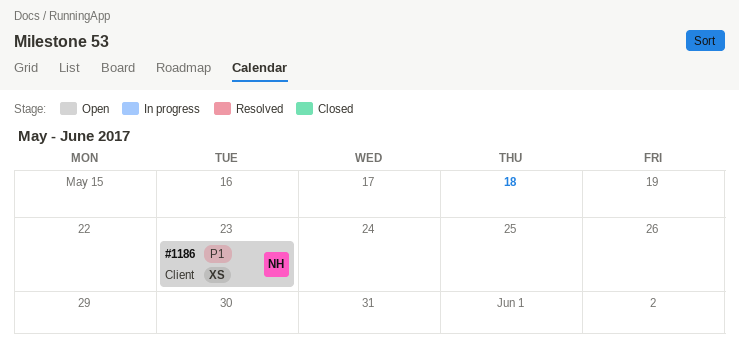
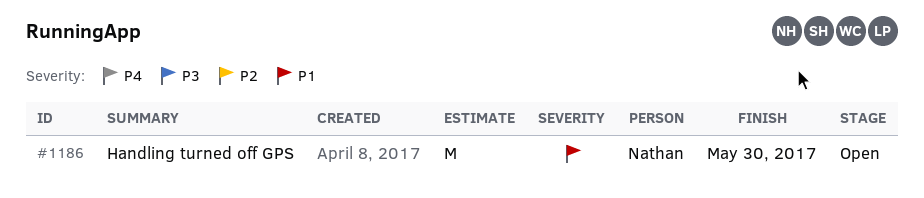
#1186, estimate: XS -> M
#1186, due: May 23 -> May 30

